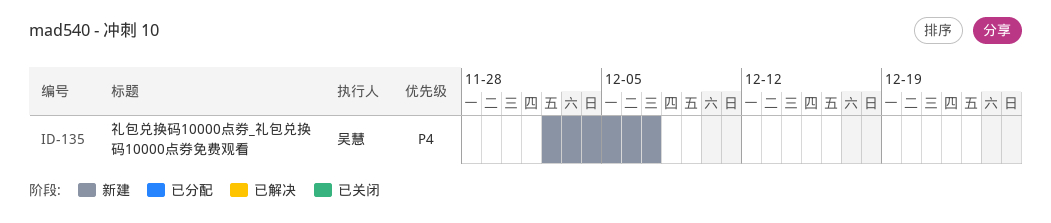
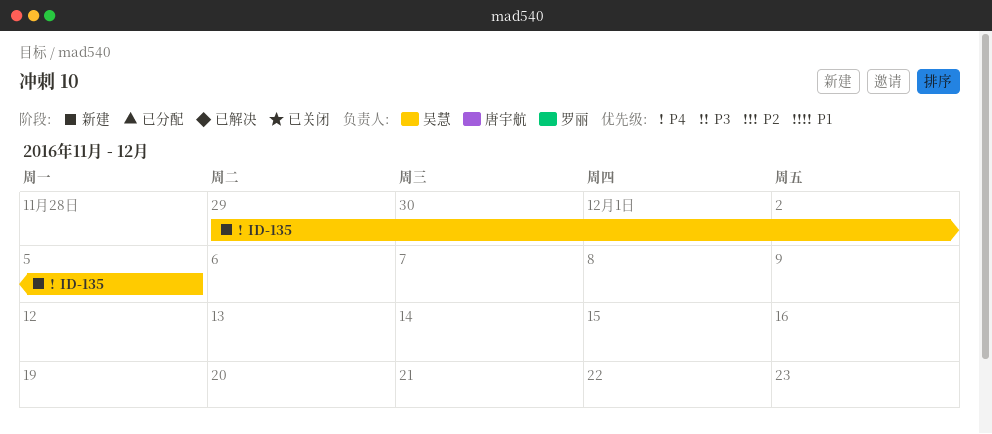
ID-135, start: Dec 2 -> Nov 29
ID-135, due: Dec 7 -> Dec 5

